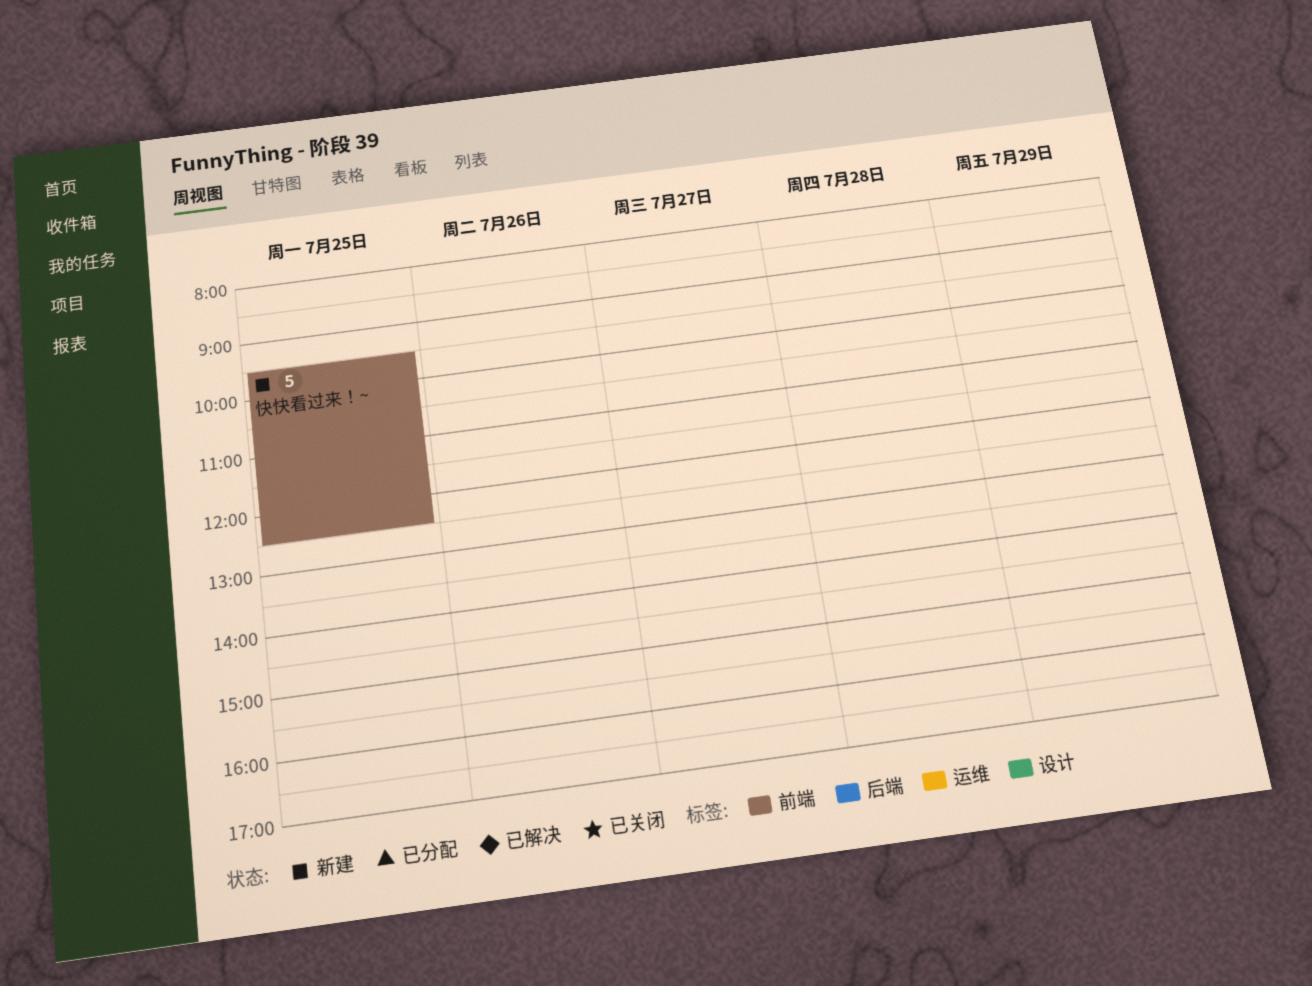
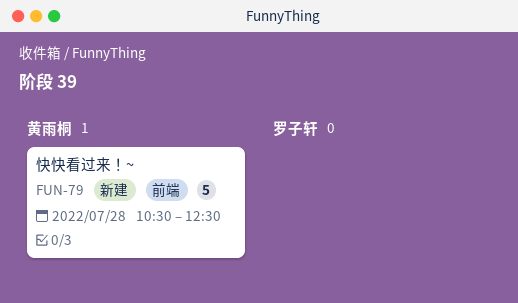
快快看过来！~, day: Jul 25 -> Jul 28
快快看过来！~, begins: 09:30 -> 10:30

